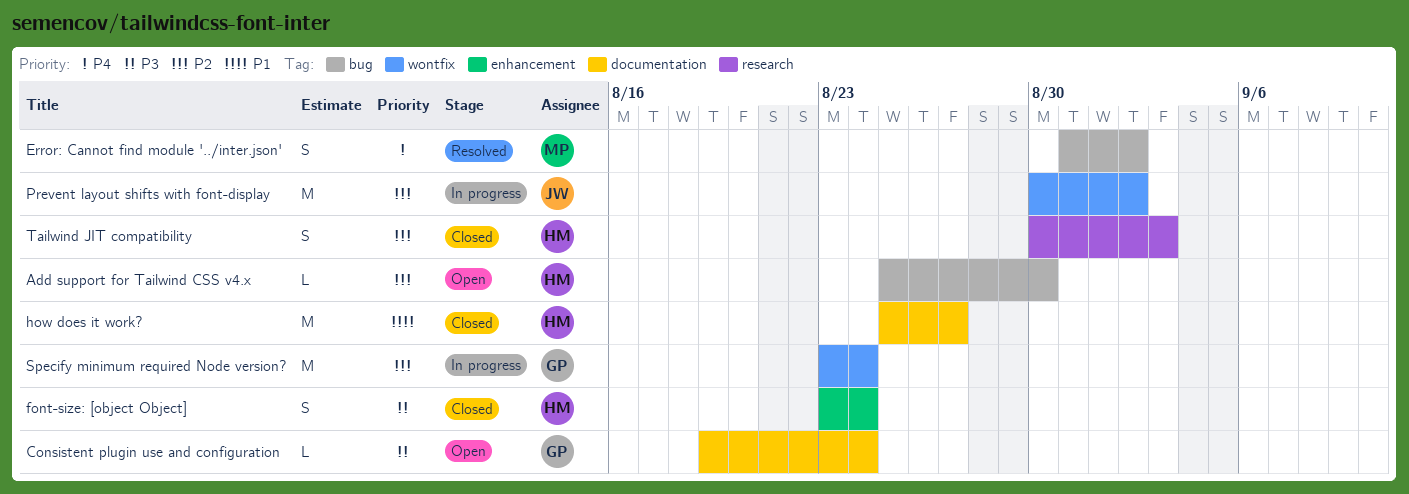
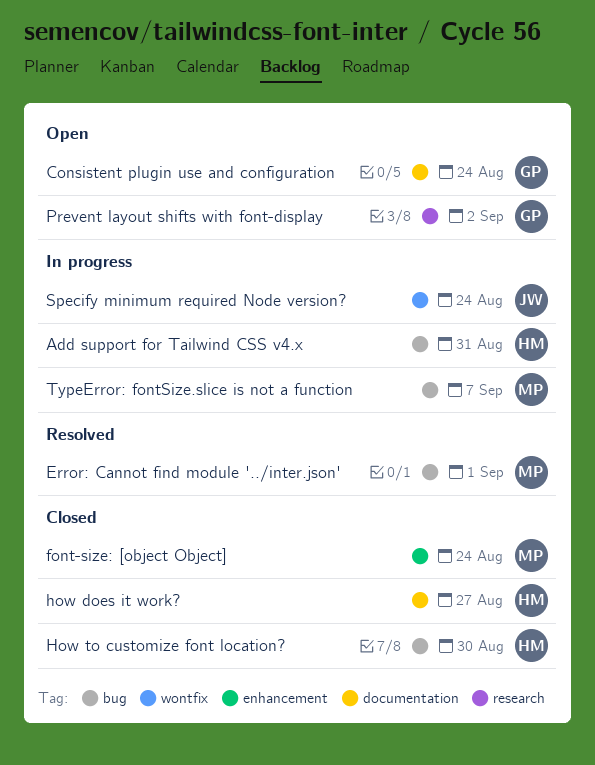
Add support for Tailwind CSS v4.x, status: Open -> In progress
Add support for Tailwind CSS v4.x, due: Aug 30 -> Aug 31
Error: Cannot find module '../inter.json', due: Sep 2 -> Sep 1
font-size: [object Object], owner: HM -> MP
How to customize font location?: none -> present
Prevent layout shifts with font-display, status: In progress -> Open
Prevent layout shifts with font-display, owner: JW -> GP
Prevent layout shifts with font-display, label: wontfix -> research
Specify minimum required Node version?, owner: GP -> JW
Tailwind JIT compatibility: present -> none
TypeError: fontSize.slice is not a function: none -> present

